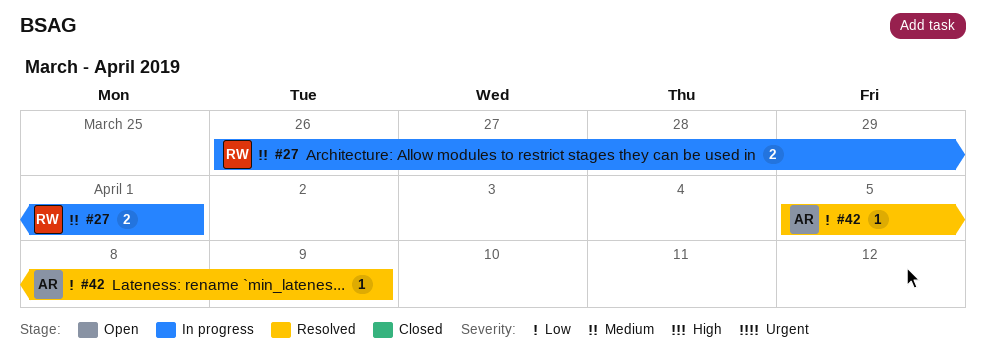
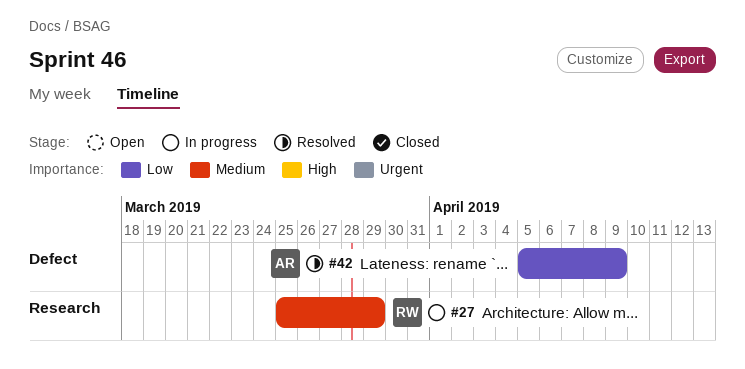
#27, start: Mar 26 -> Mar 25
#27, due: Apr 1 -> Mar 29

